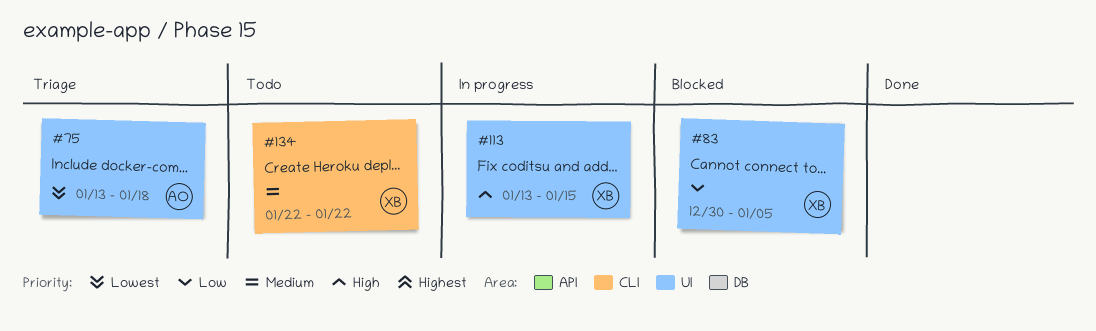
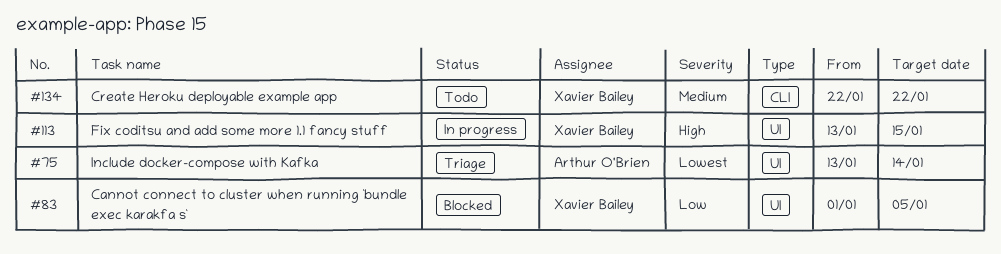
#75, due: Jan 18 -> Jan 14
#83, start: Dec 30 -> Jan 1

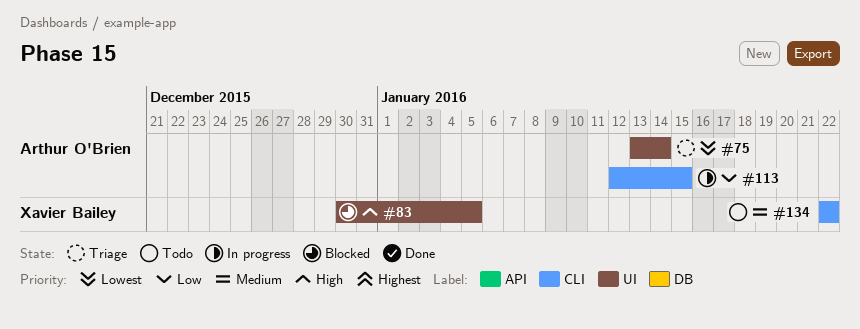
#83, priority: Low -> High
#83, start: Jan 1 -> Dec 30
#113, owner: Xavier Bailey -> Arthur O'Brien
#113, priority: High -> Low
#113, label: UI -> CLI
#113, start: Jan 13 -> Jan 12

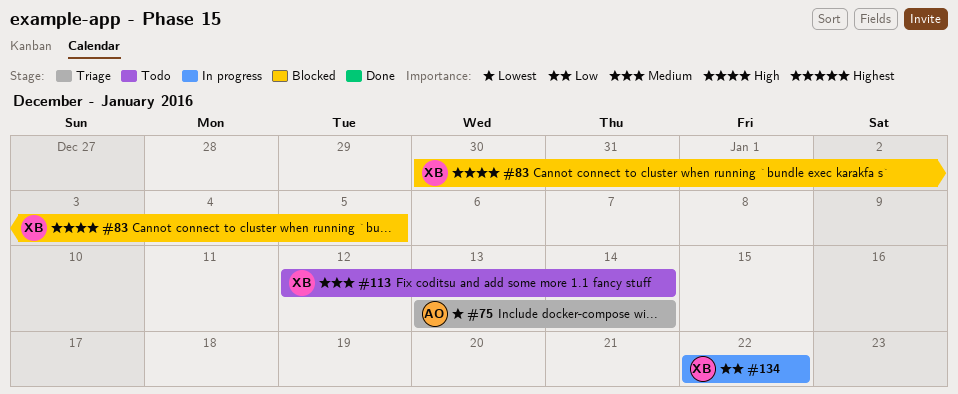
#113, status: In progress -> Todo
#113, owner: Arthur O'Brien -> Xavier Bailey
#113, priority: Low -> Medium
#113, due: Jan 15 -> Jan 14
#134, status: Todo -> In progress
#134, priority: Medium -> Low

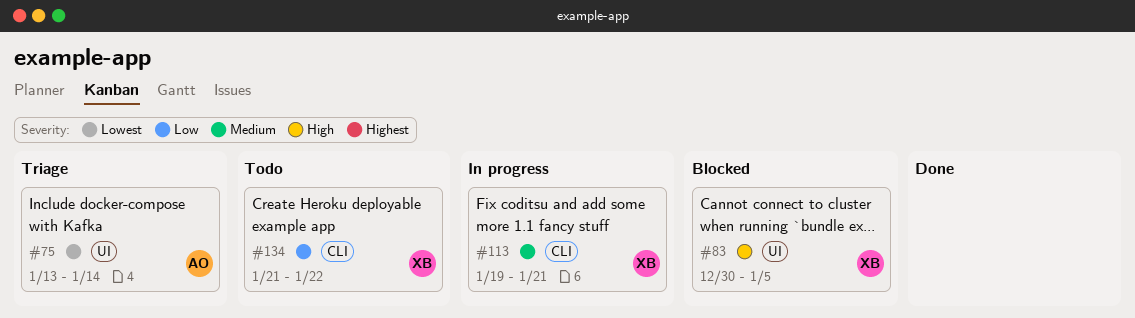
#113, status: Todo -> In progress
#113, start: Jan 12 -> Jan 19
#113, due: Jan 14 -> Jan 21
#134, status: In progress -> Todo
#134, start: Jan 22 -> Jan 21

